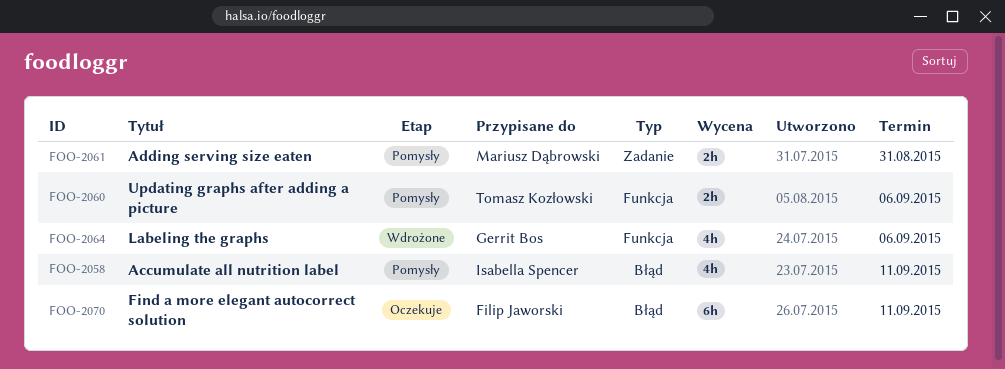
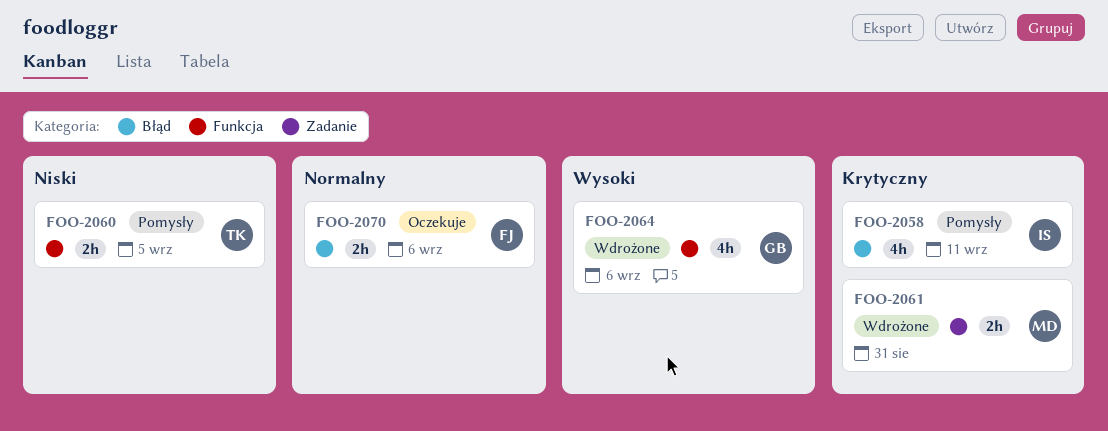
FOO-2060, due: Sep 6 -> Sep 5
FOO-2061, status: Pomysły -> Wdrożone
FOO-2070, estimate: 6h -> 2h
FOO-2070, due: Sep 11 -> Sep 6

